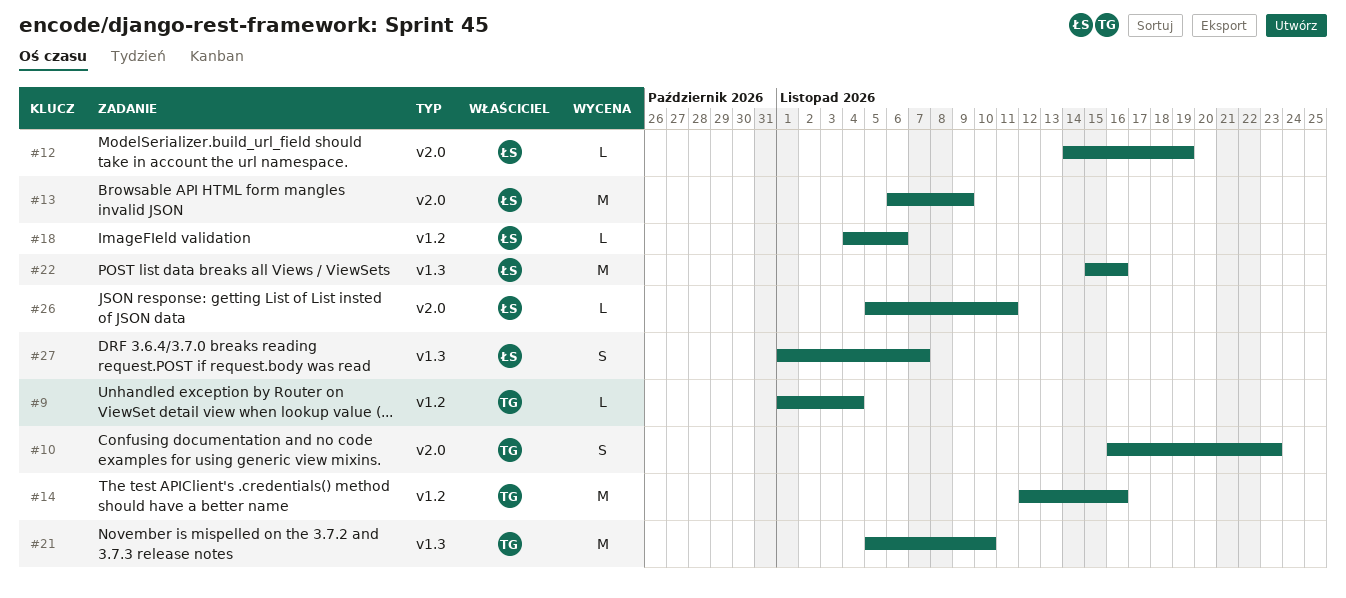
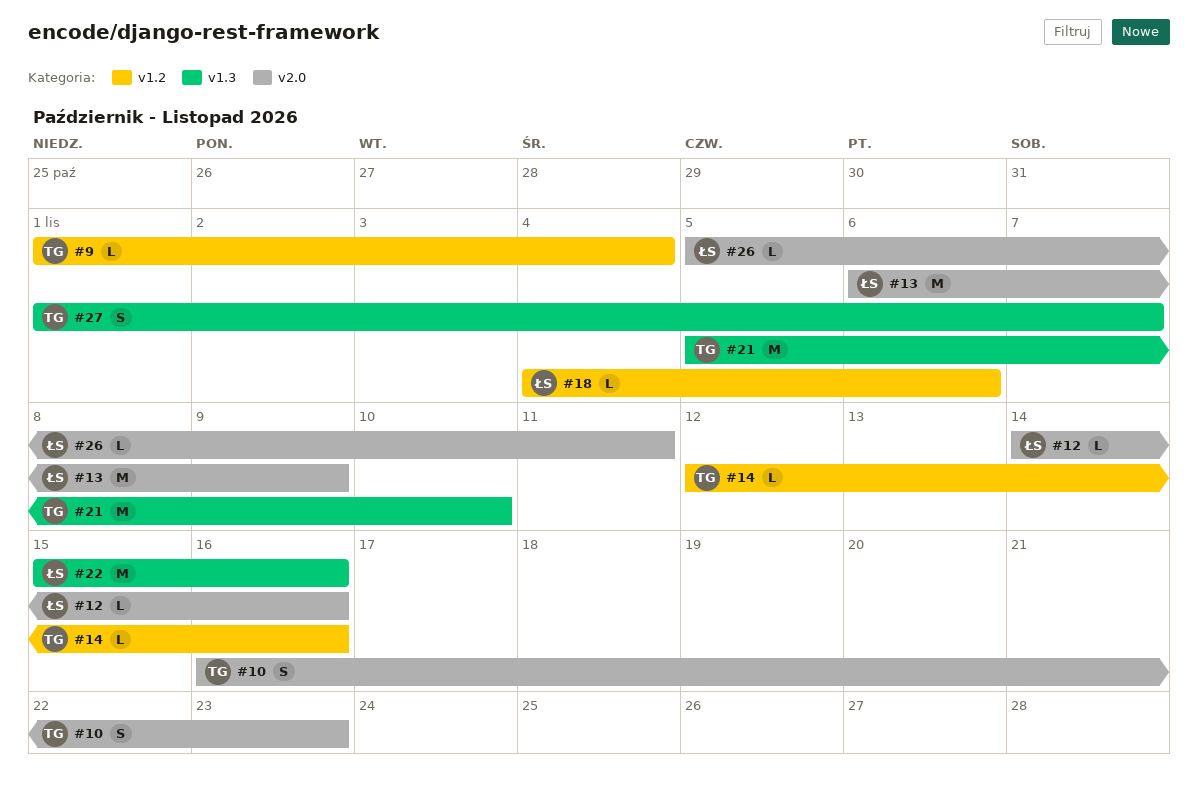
#12, due: Nov 19 -> Nov 16
#14, estimate: M -> L
#27, owner: ŁS -> TG

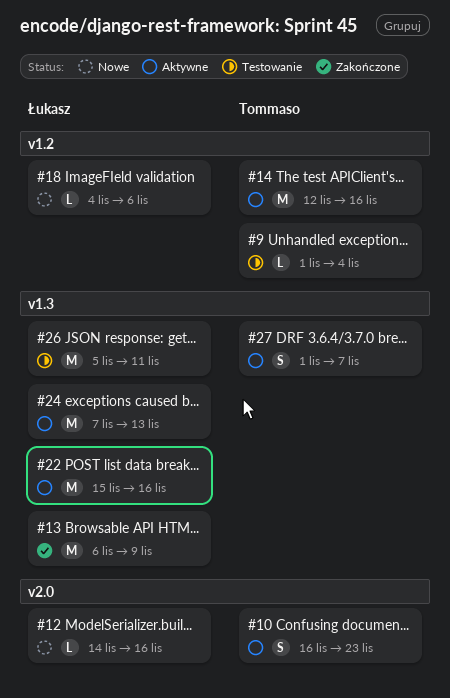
#13, label: v2.0 -> v1.3
#14, estimate: L -> M
#21: present -> none
#24: none -> present
#26, label: v2.0 -> v1.3
#26, estimate: L -> M

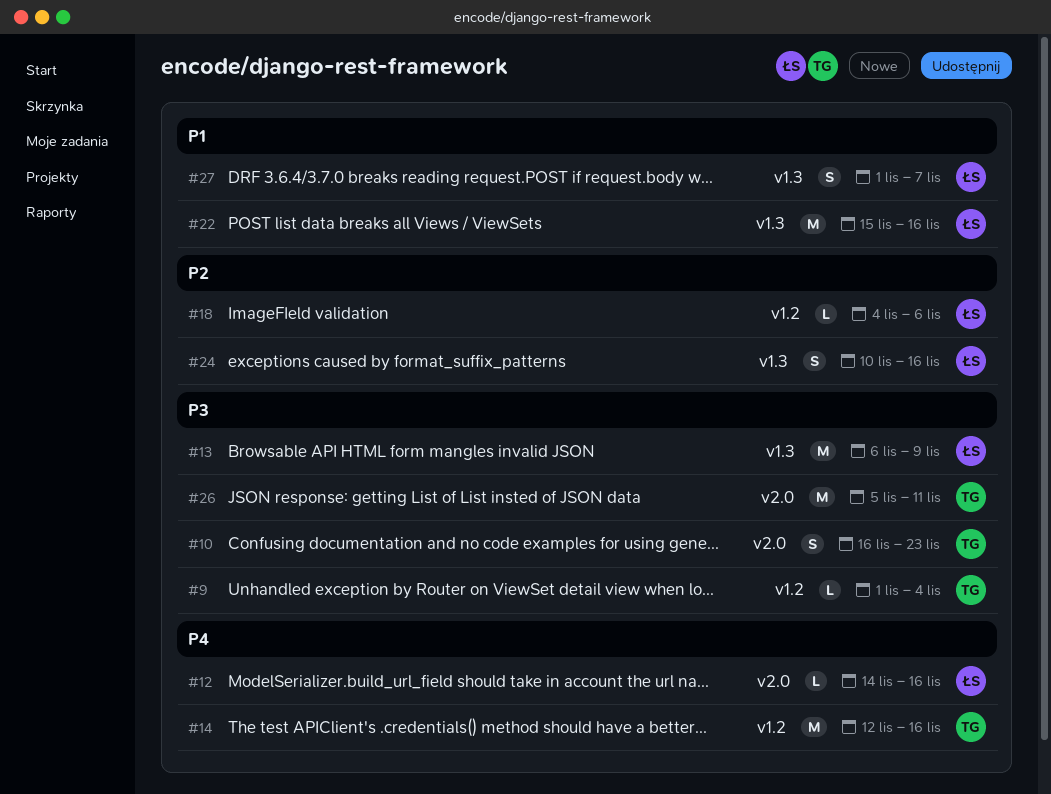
#24, estimate: M -> S
#24, start: Nov 7 -> Nov 10
#24, due: Nov 13 -> Nov 16
#26, owner: Łukasz -> Tommaso
#26, label: v1.3 -> v2.0
#27, owner: Tommaso -> Łukasz

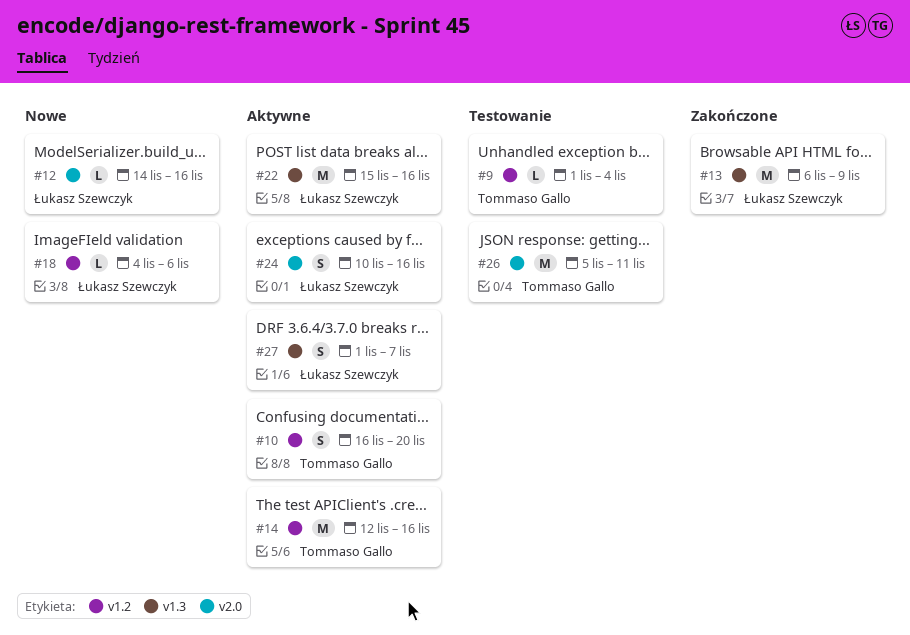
#10, label: v2.0 -> v1.2
#10, due: Nov 23 -> Nov 20
#24, label: v1.3 -> v2.0

